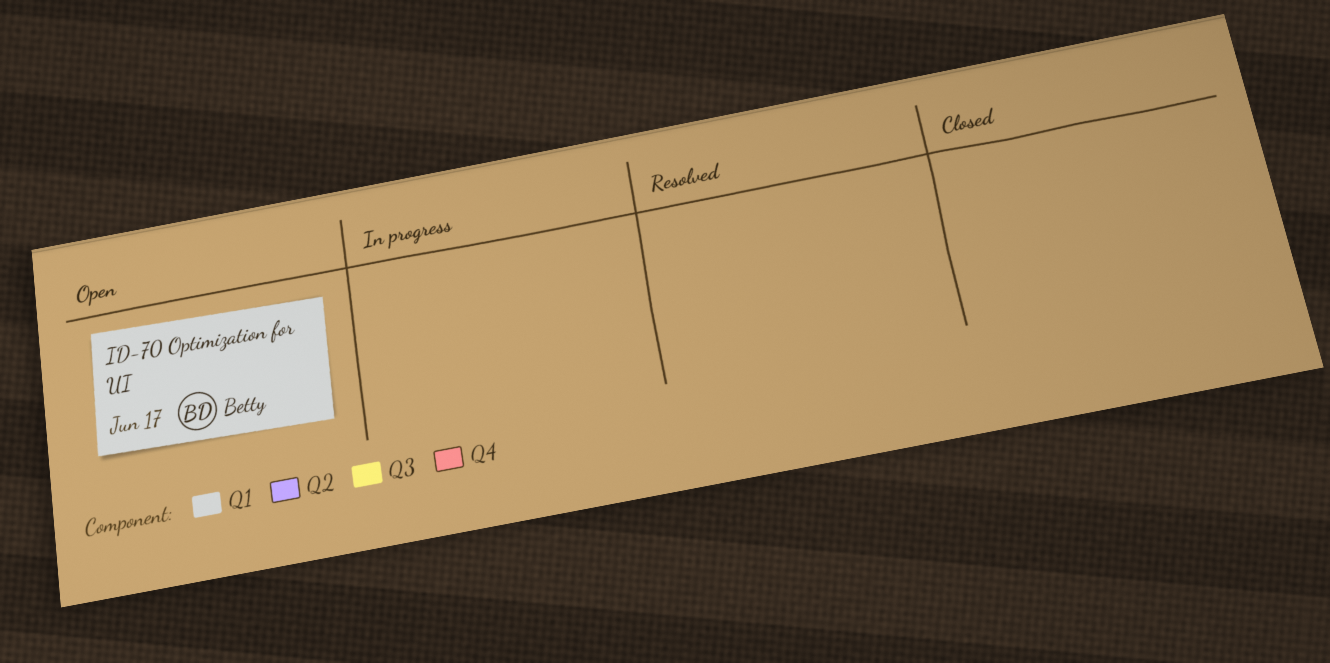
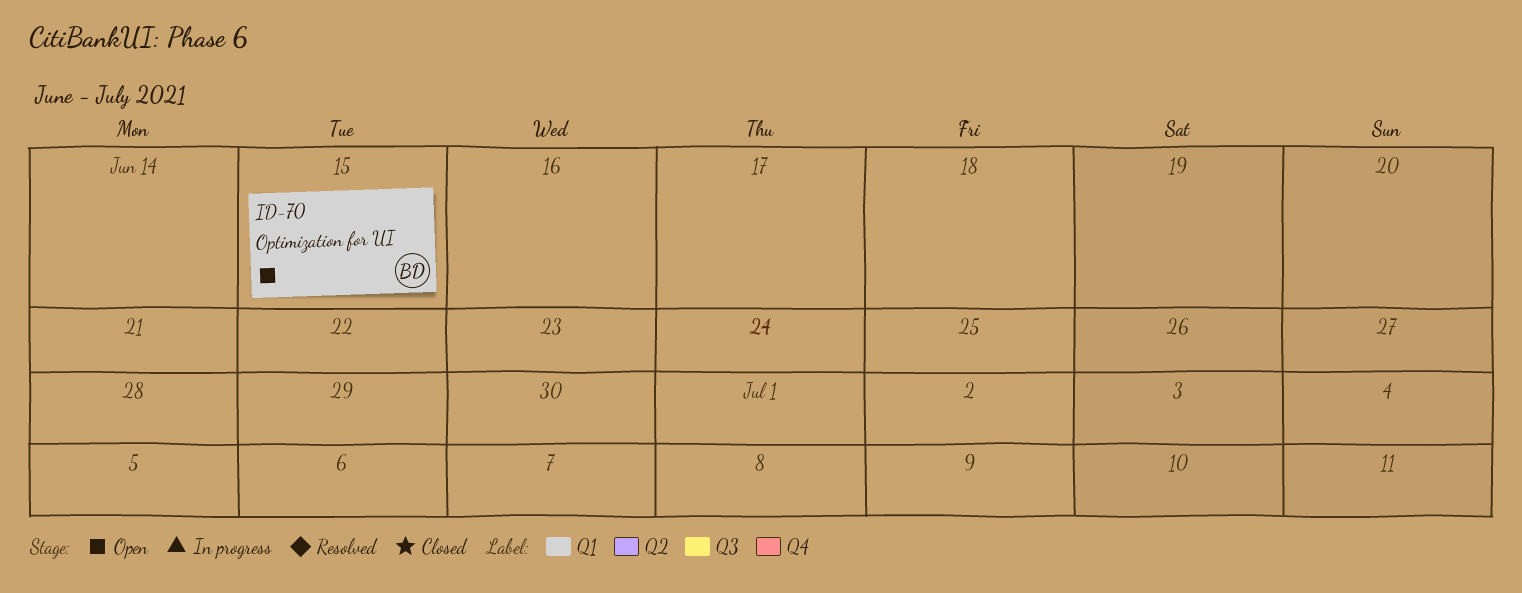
ID-70, due: Jun 17 -> Jun 15

